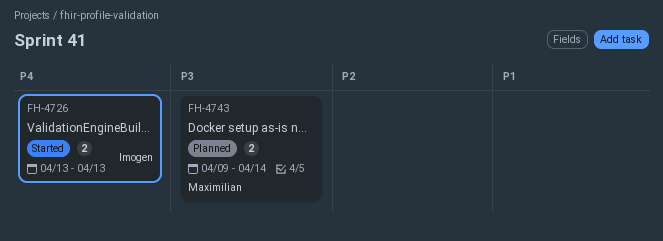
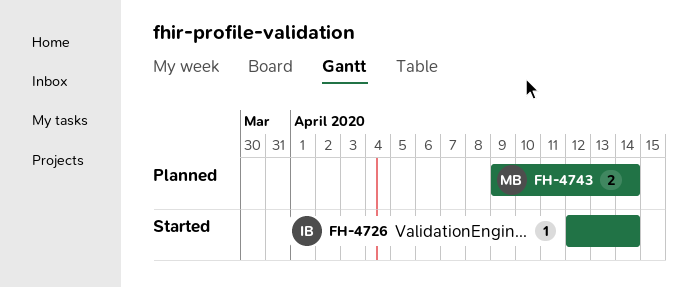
FH-4726, estimate: 2 -> 1
FH-4726, start: Apr 13 -> Apr 12
FH-4726, due: Apr 13 -> Apr 14

